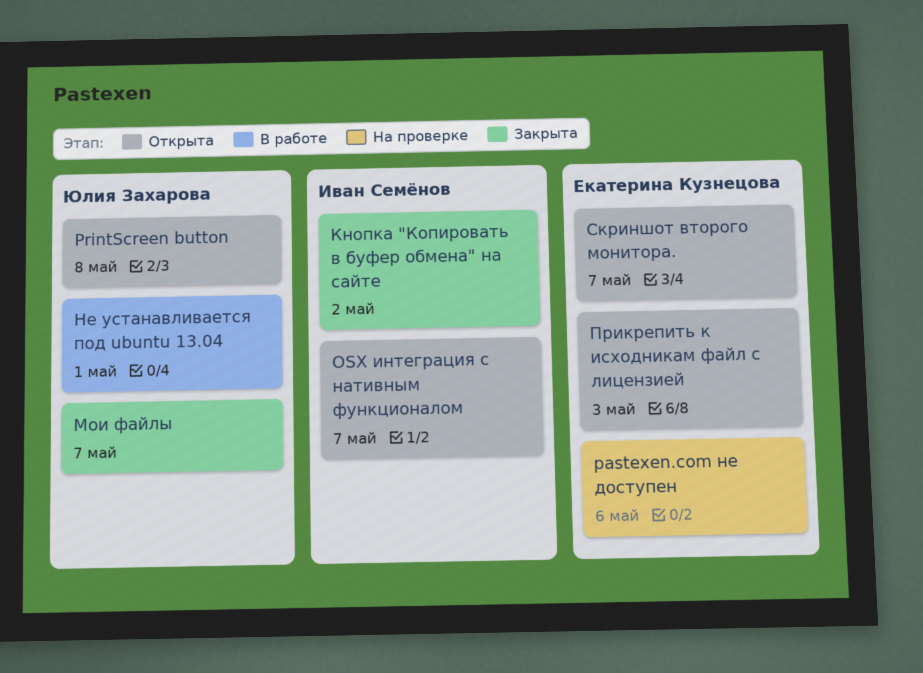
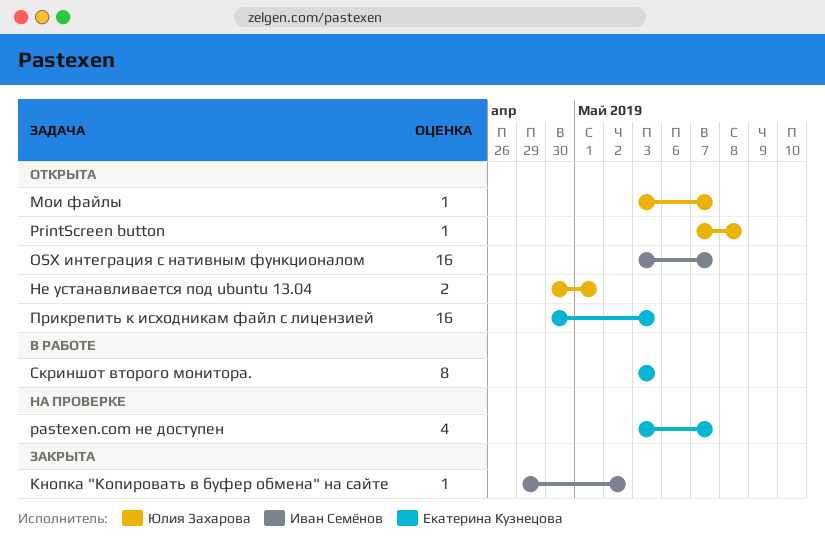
pastexen.com не доступен, due: May 6 -> May 7
Мои файлы, status: Закрыта -> Открыта
Не устанавливается под ubuntu 13.04, status: В работе -> Открыта
Скриншот второго монитора., status: Открыта -> В работе
Скриншот второго монитора., due: May 7 -> May 3

